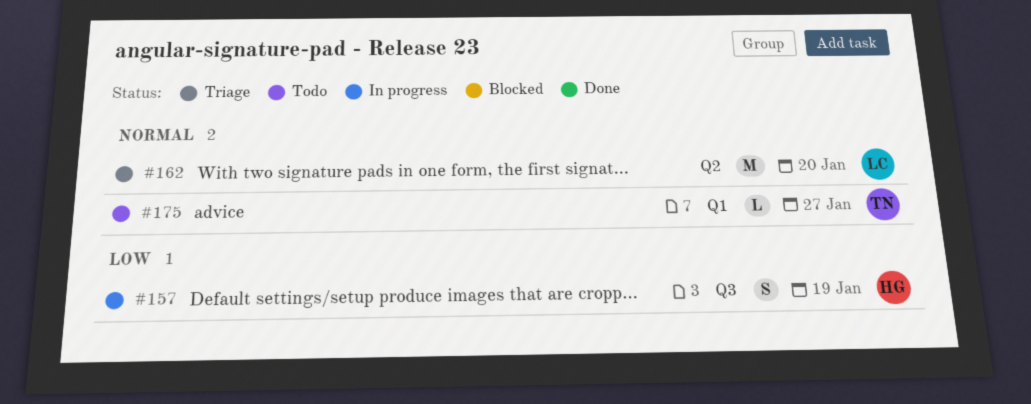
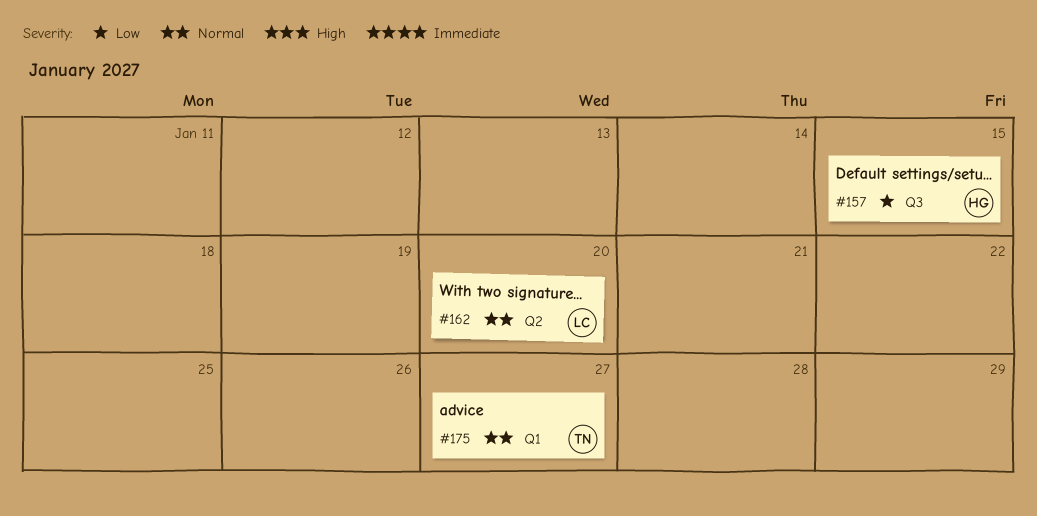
#157, due: Jan 19 -> Jan 15

